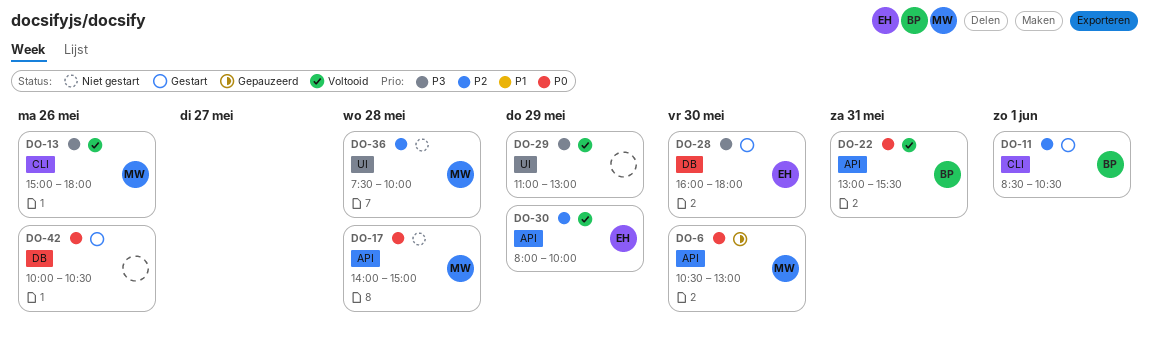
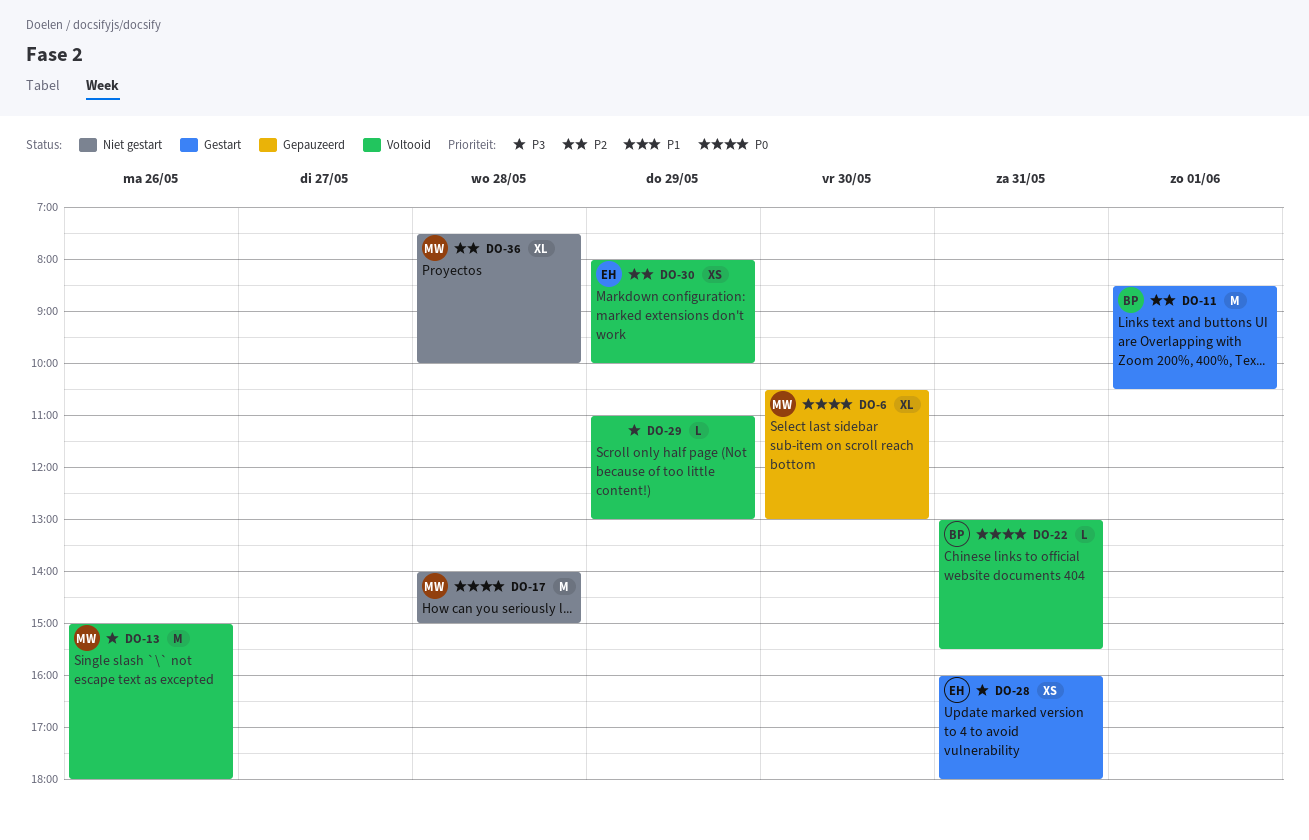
DO-28, day: May 30 -> May 31
DO-42: present -> none

